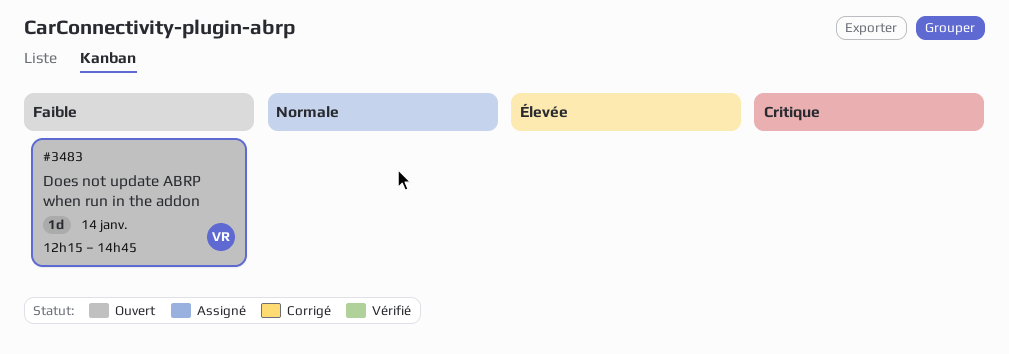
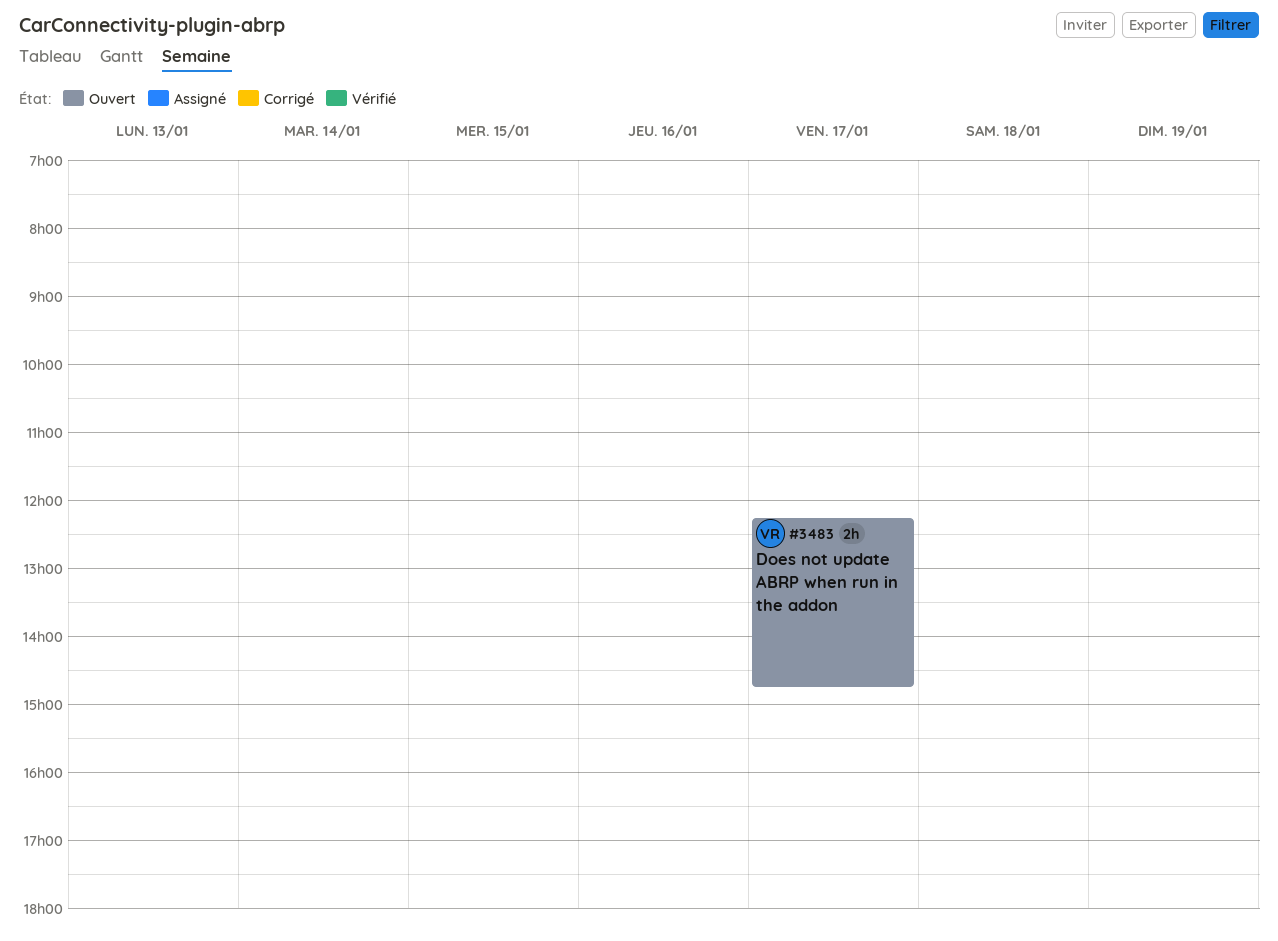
#3483, estimate: 1d -> 2h
#3483, day: Jan 14 -> Jan 17

